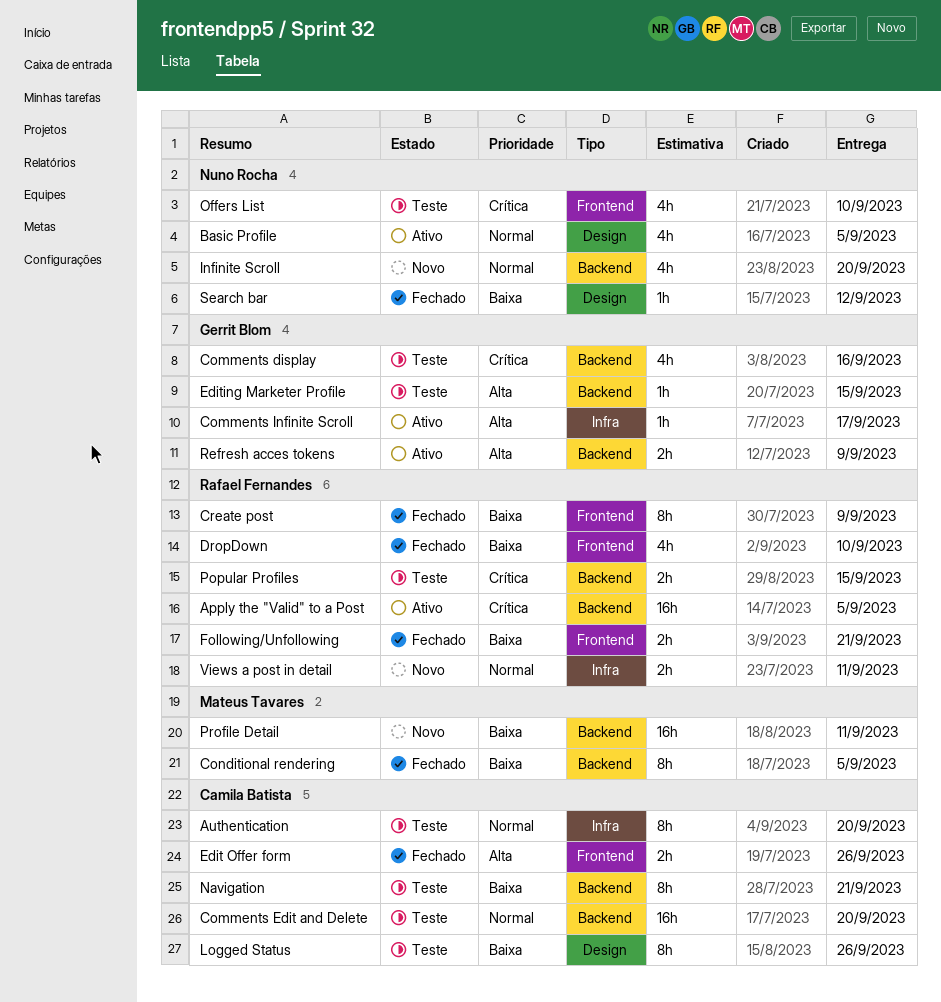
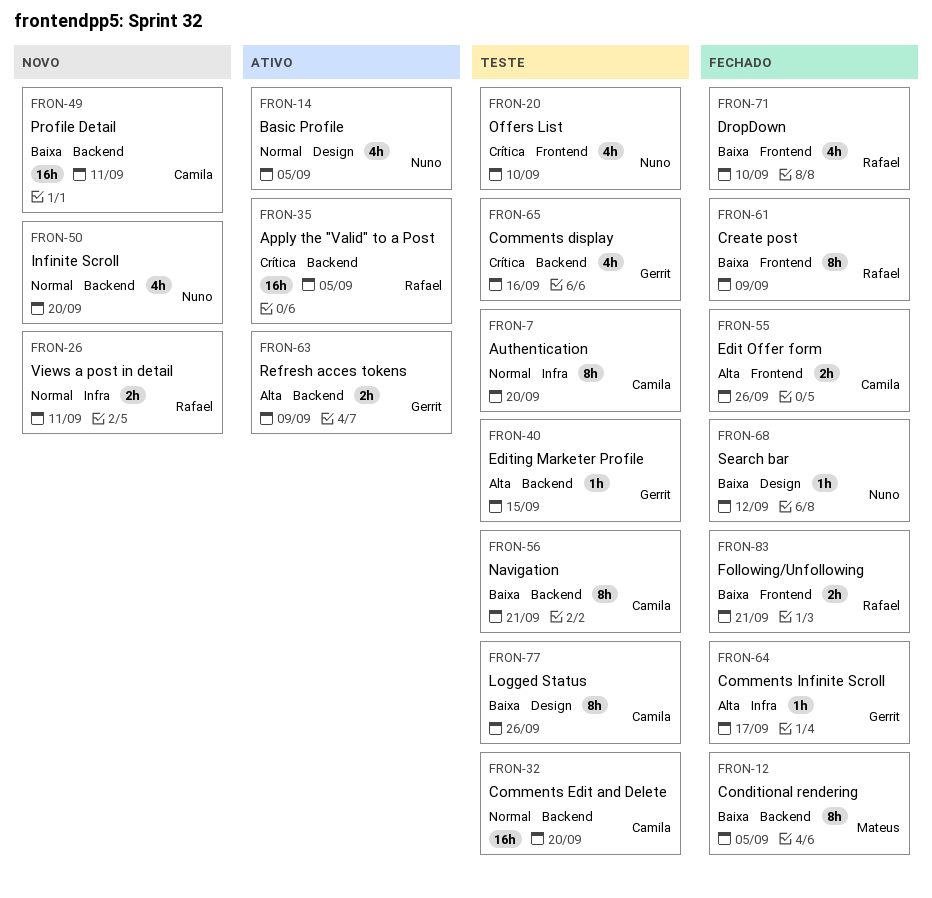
Comments Infinite Scroll, status: Ativo -> Fechado
Popular Profiles: present -> none
Profile Detail, owner: Mateus Tavares -> Camila Batista

